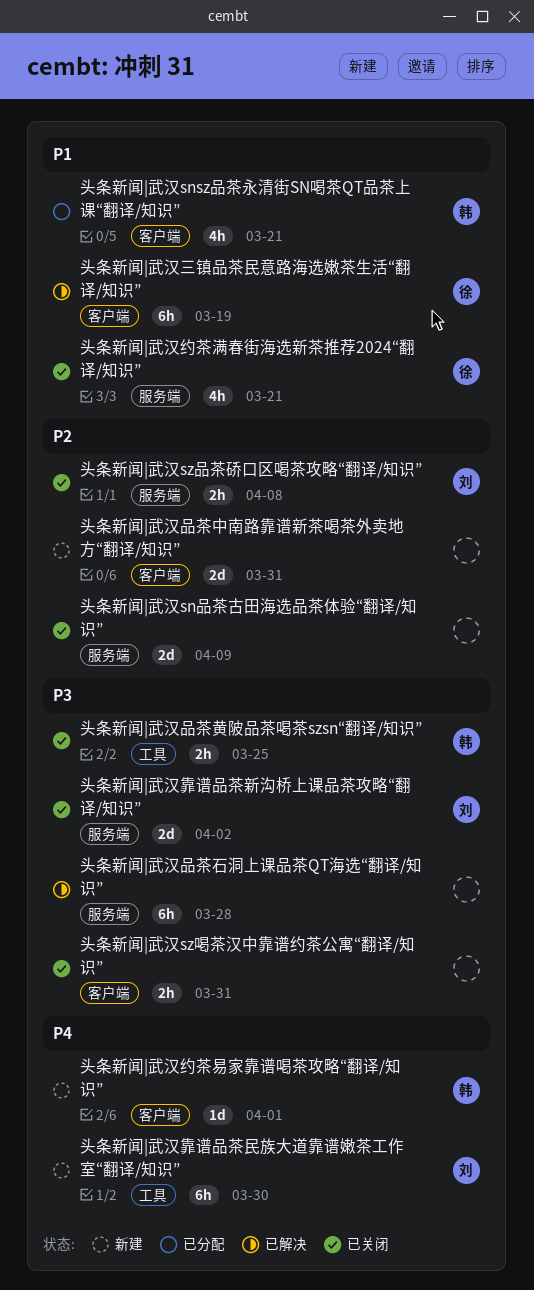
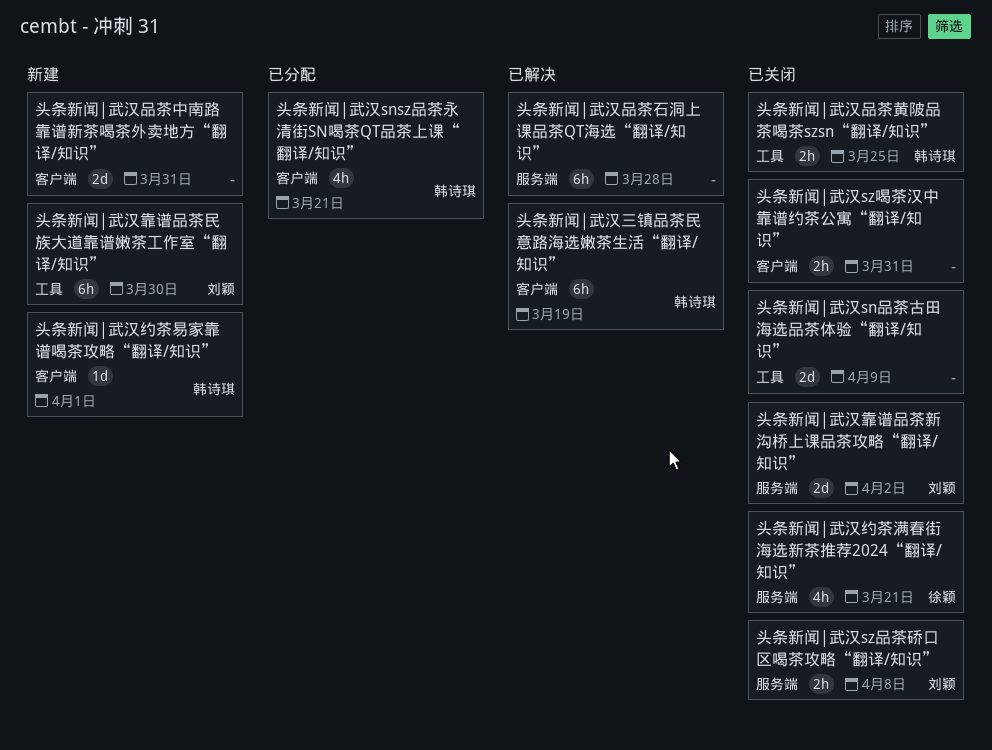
头条新闻|武汉sn品茶古田海选品茶体验“翻译/知识”, label: 服务端 -> 工具
头条新闻|武汉三镇品茶民意路海选嫩茶生活“翻译/知识”, owner: 徐颖 -> 韩诗琪

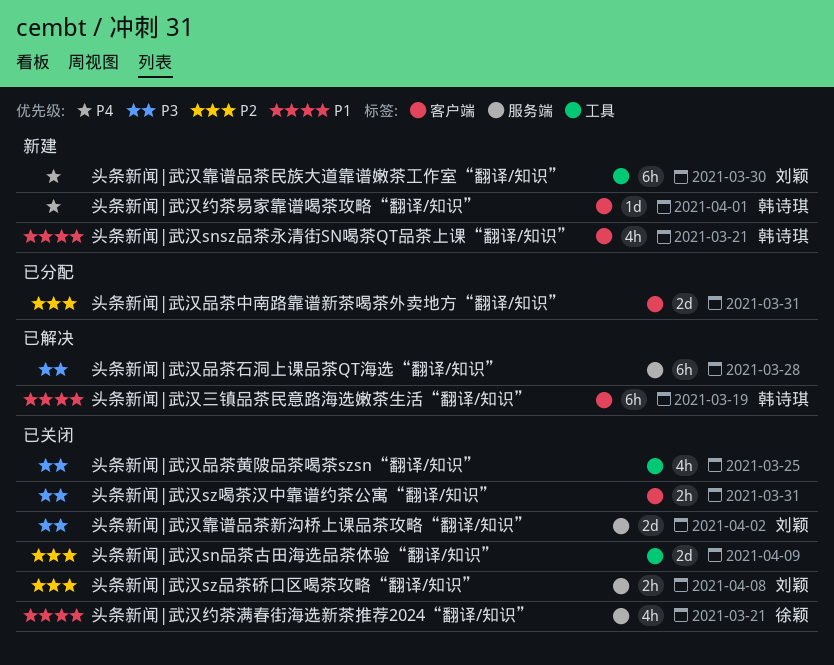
头条新闻|武汉snsz品茶永清街SN喝茶QT品茶上课“翻译/知识”, status: 已分配 -> 新建
头条新闻|武汉品茶中南路靠谱新茶喝茶外卖地方“翻译/知识”, status: 新建 -> 已分配
头条新闻|武汉品茶黄陂品茶喝茶szsn“翻译/知识”, owner: 韩诗琪 -> none
头条新闻|武汉品茶黄陂品茶喝茶szsn“翻译/知识”, estimate: 2h -> 4h

